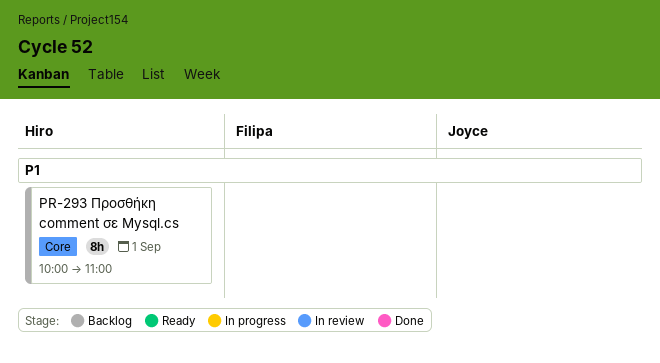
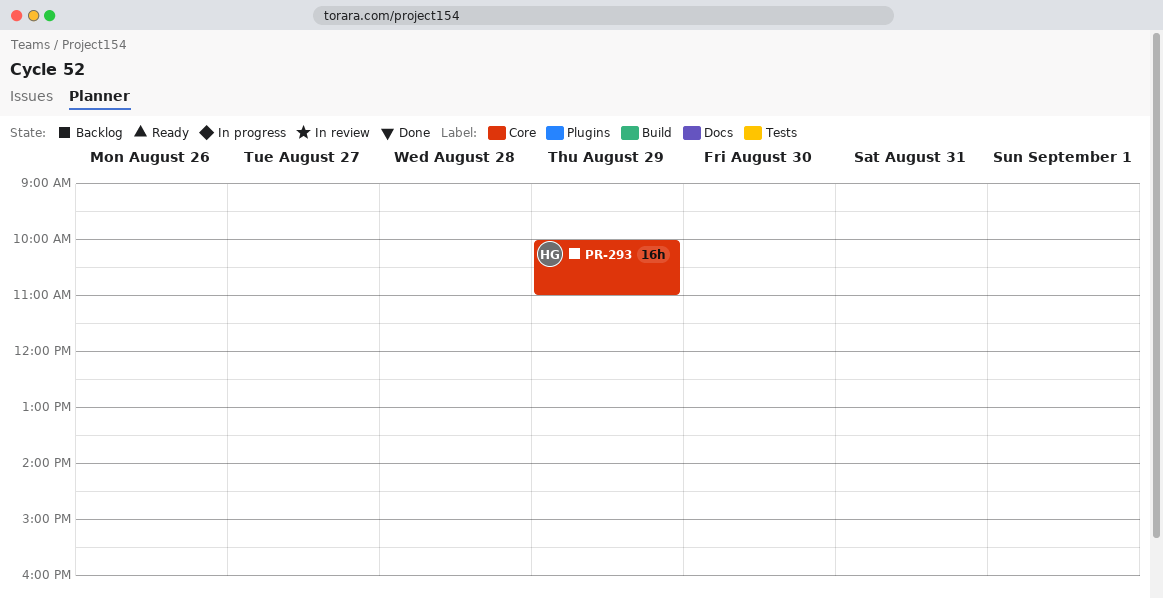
PR-293, estimate: 8h -> 16h
PR-293, day: Sep 1 -> Aug 29

